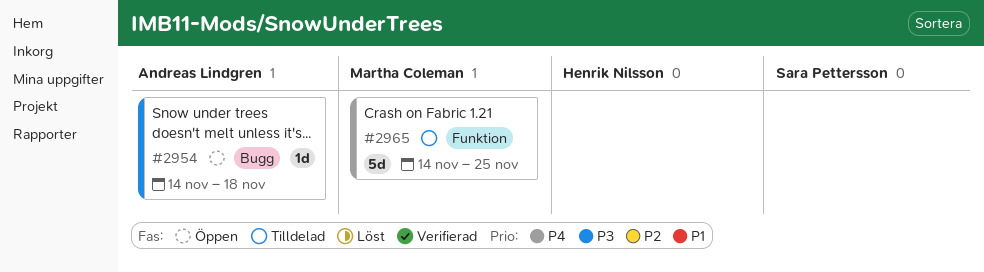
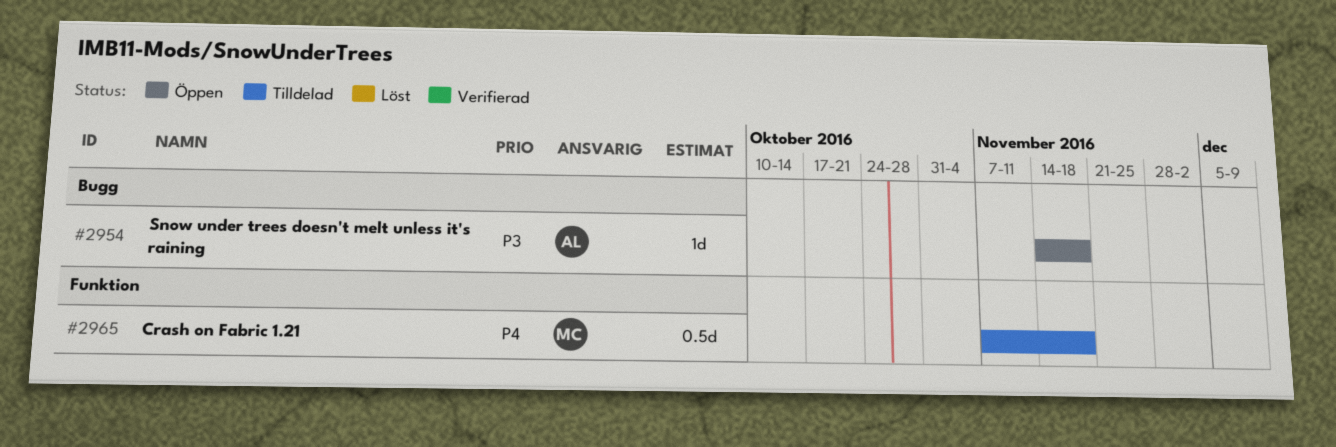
#2965, estimate: 5d -> 0.5d
#2965, start: Nov 14 -> Nov 7
#2965, due: Nov 25 -> Nov 18

